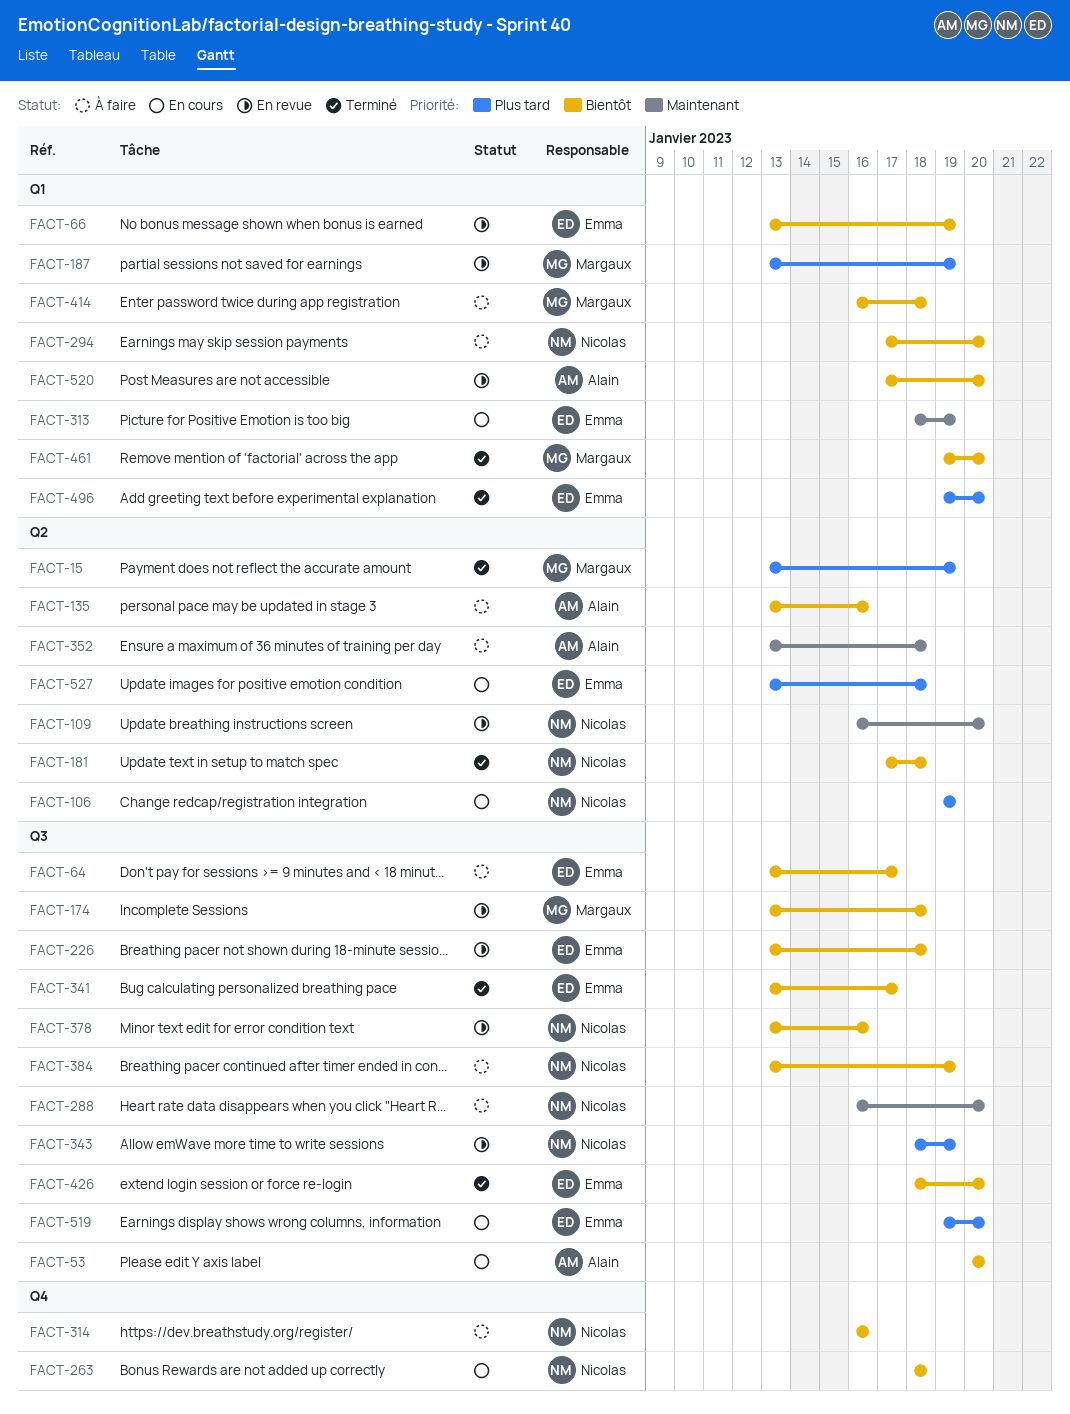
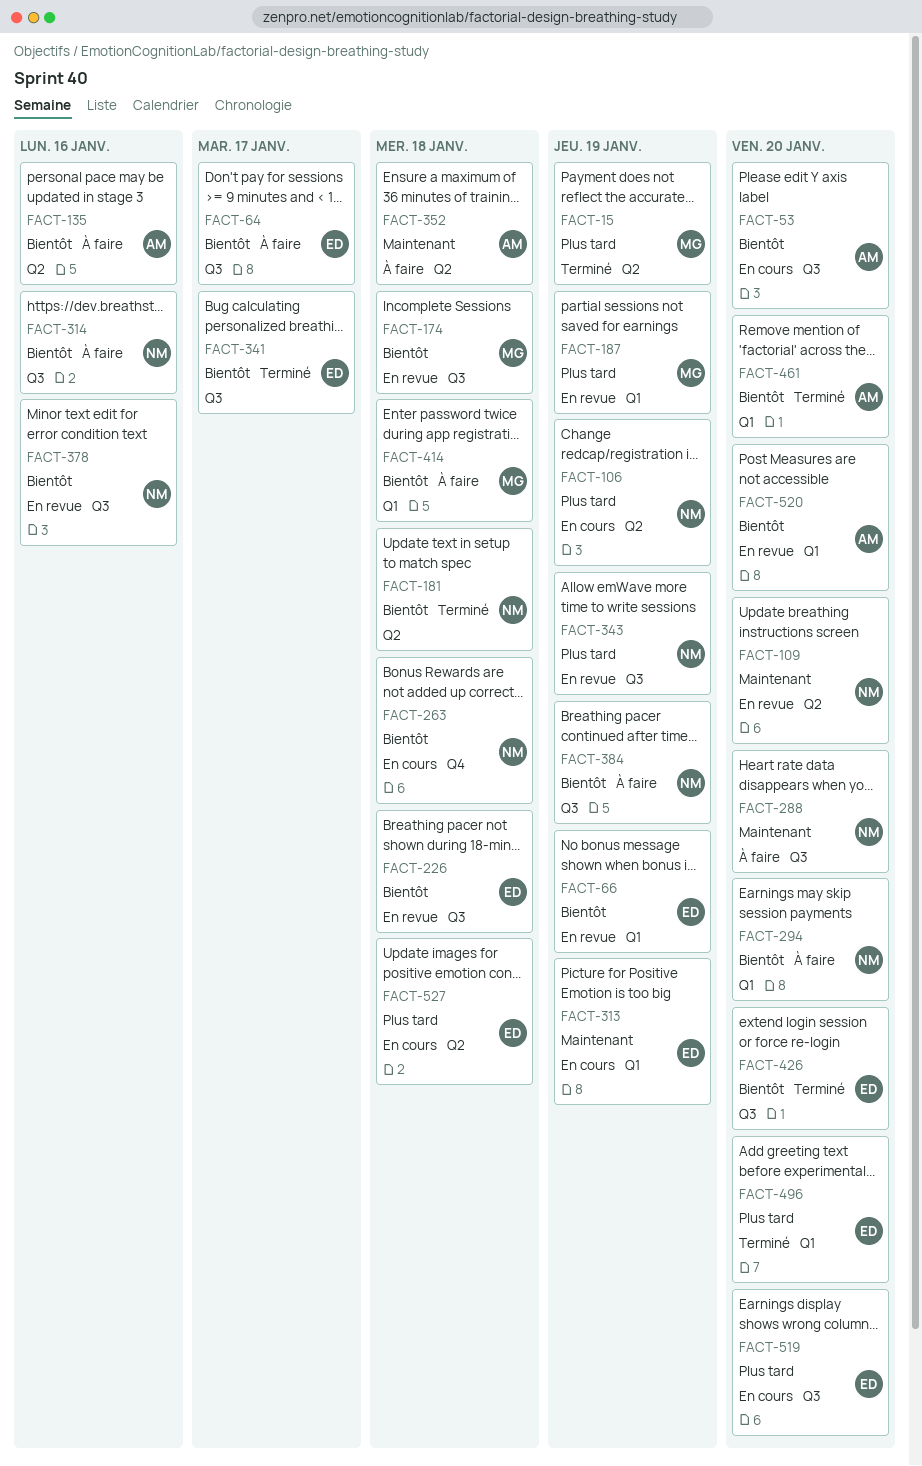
FACT-314, label: Q4 -> Q3
FACT-461, owner: Margaux -> Alain

